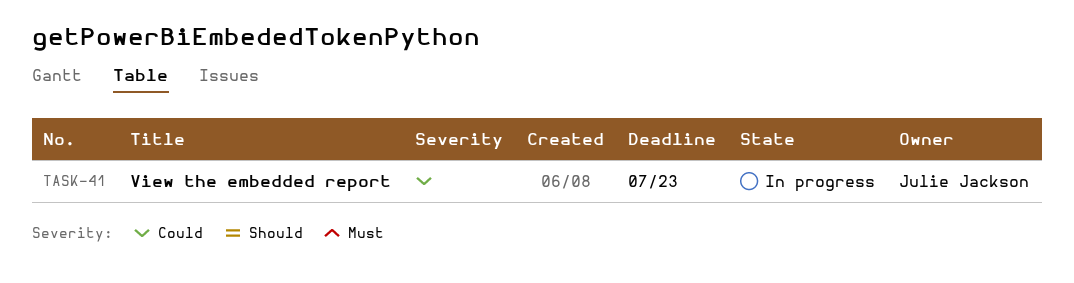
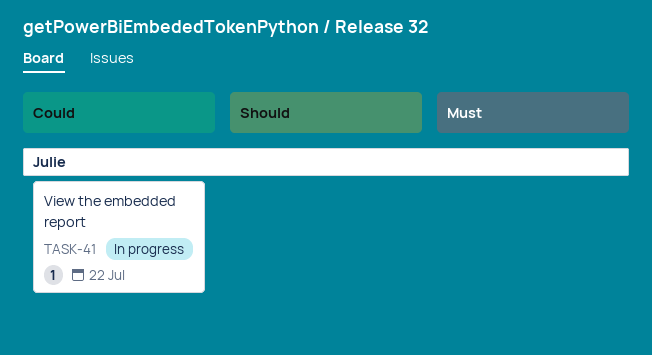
TASK-41, due: Jul 23 -> Jul 22

